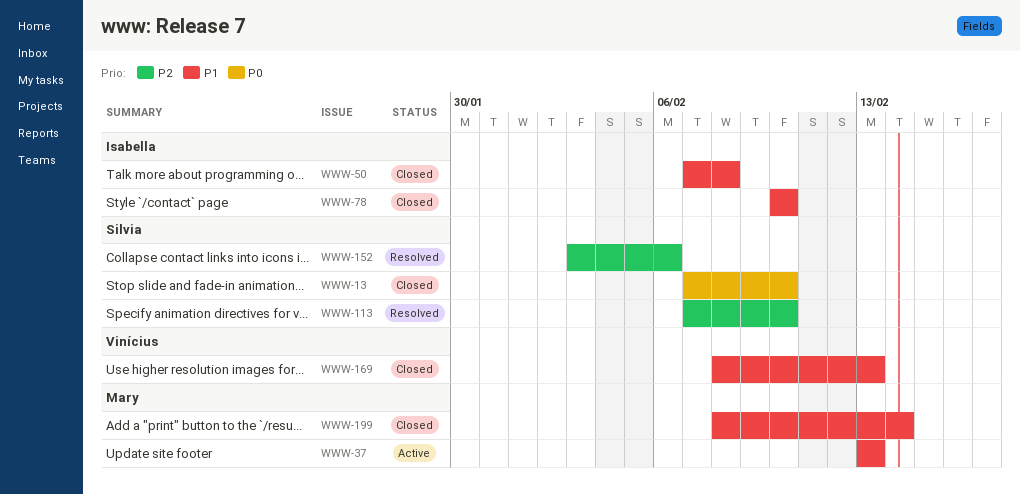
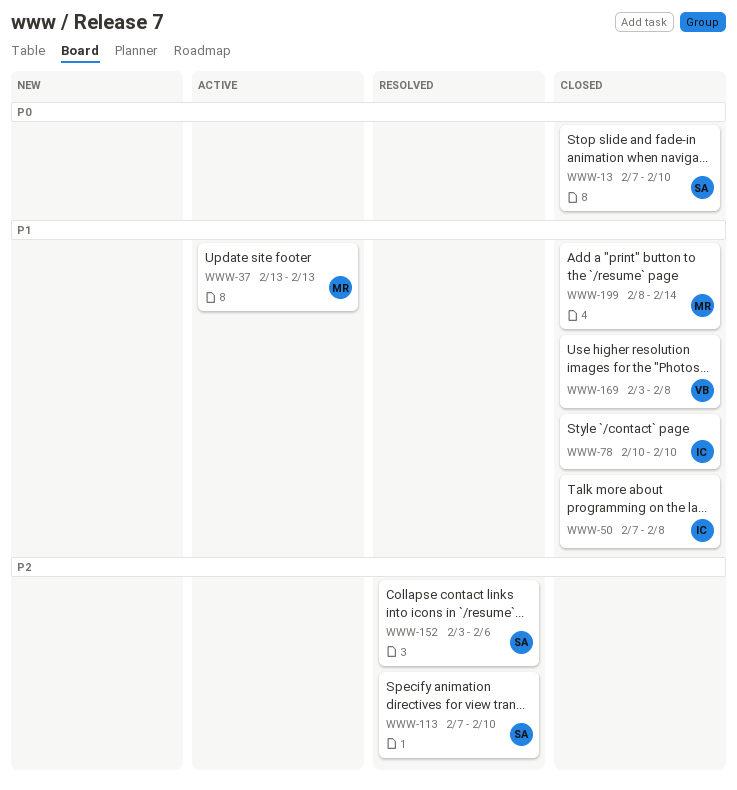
WWW-169, start: Feb 8 -> Feb 3
WWW-169, due: Feb 13 -> Feb 8

